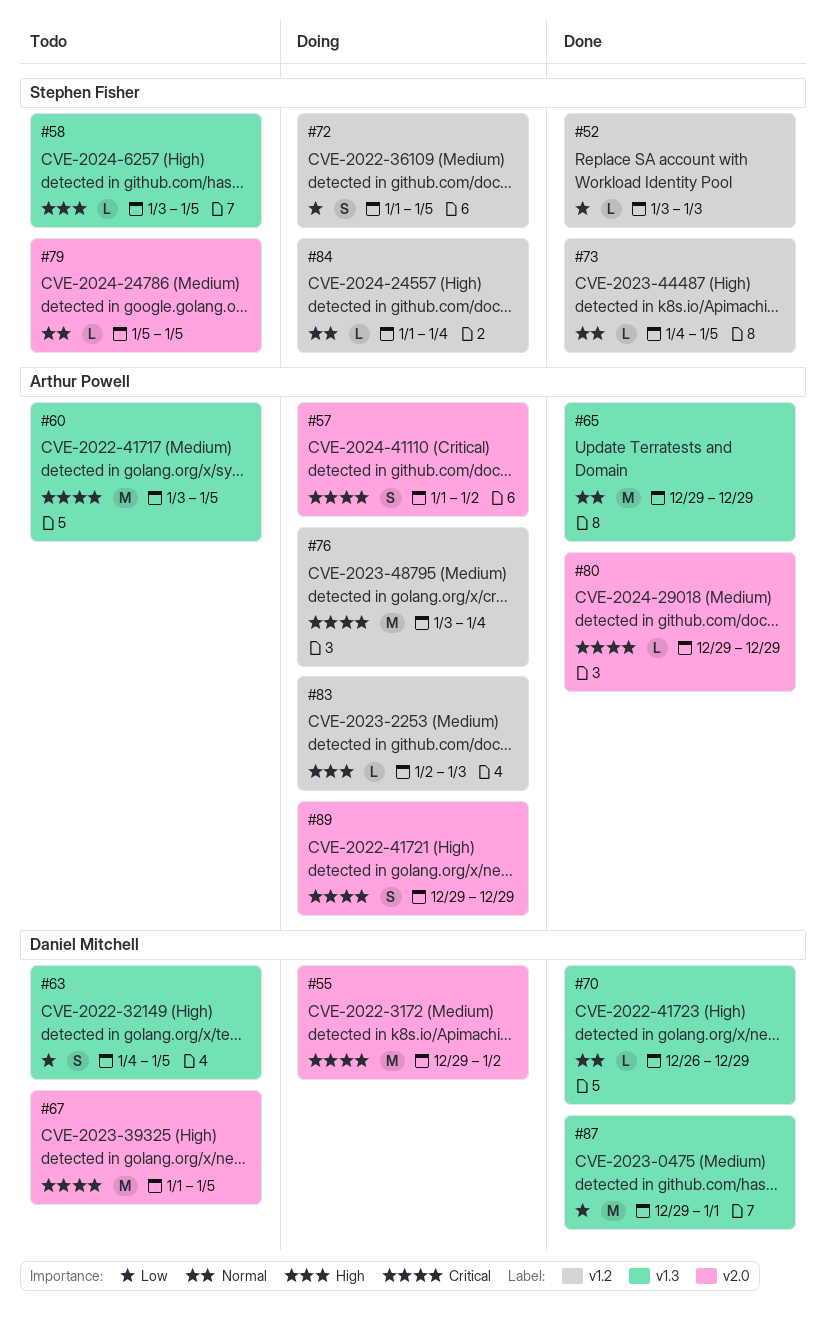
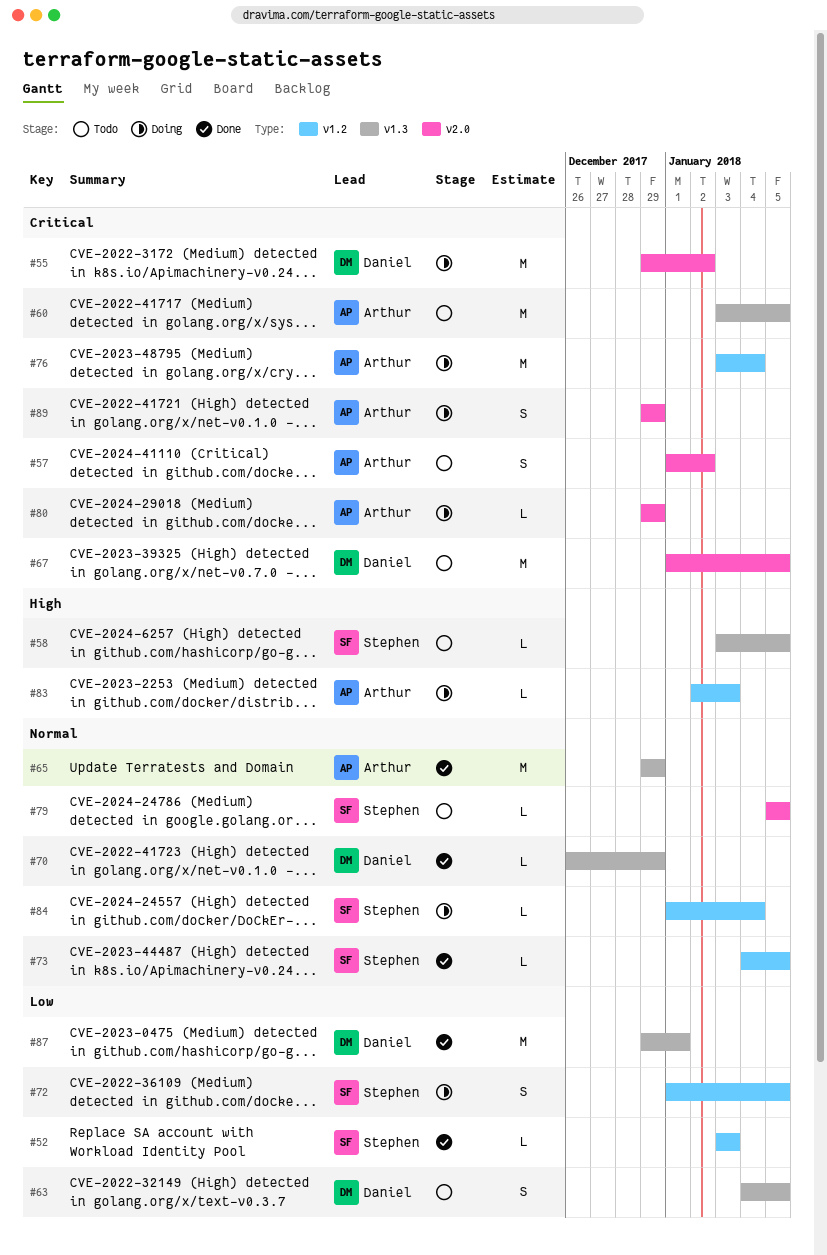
#57, status: Doing -> Todo
#80, status: Done -> Doing

